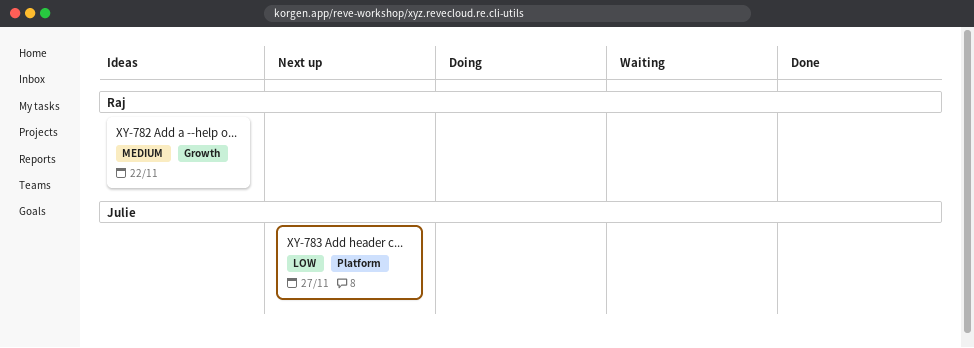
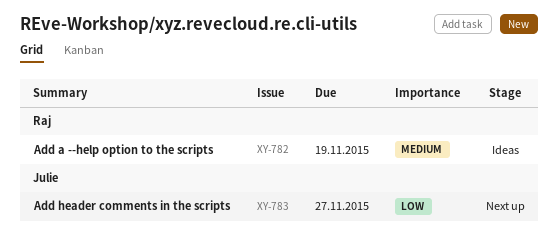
XY-782, due: Nov 22 -> Nov 19

